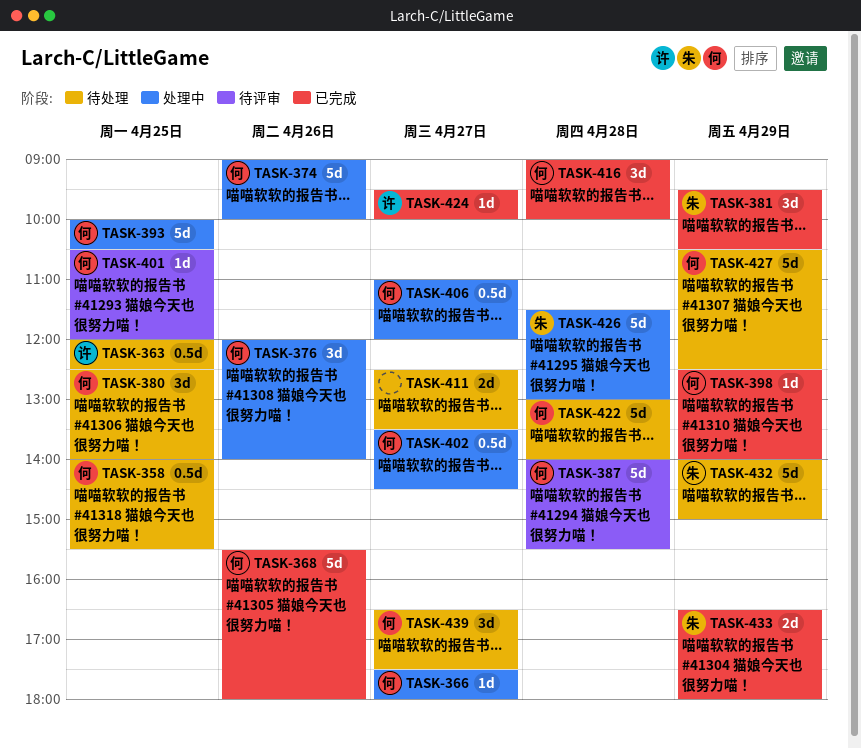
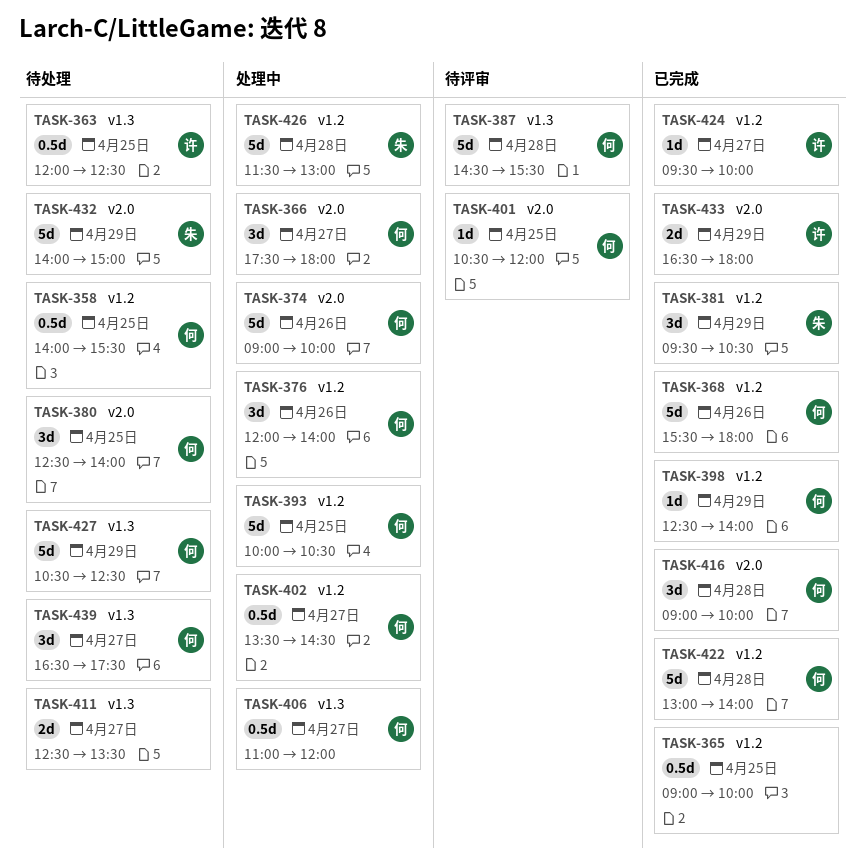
TASK-365: none -> present
TASK-366, estimate: 1d -> 3d
TASK-387, begins: 14:00 -> 14:30
TASK-422, status: 待处理 -> 已完成
TASK-433, owner: 朱 -> 许

